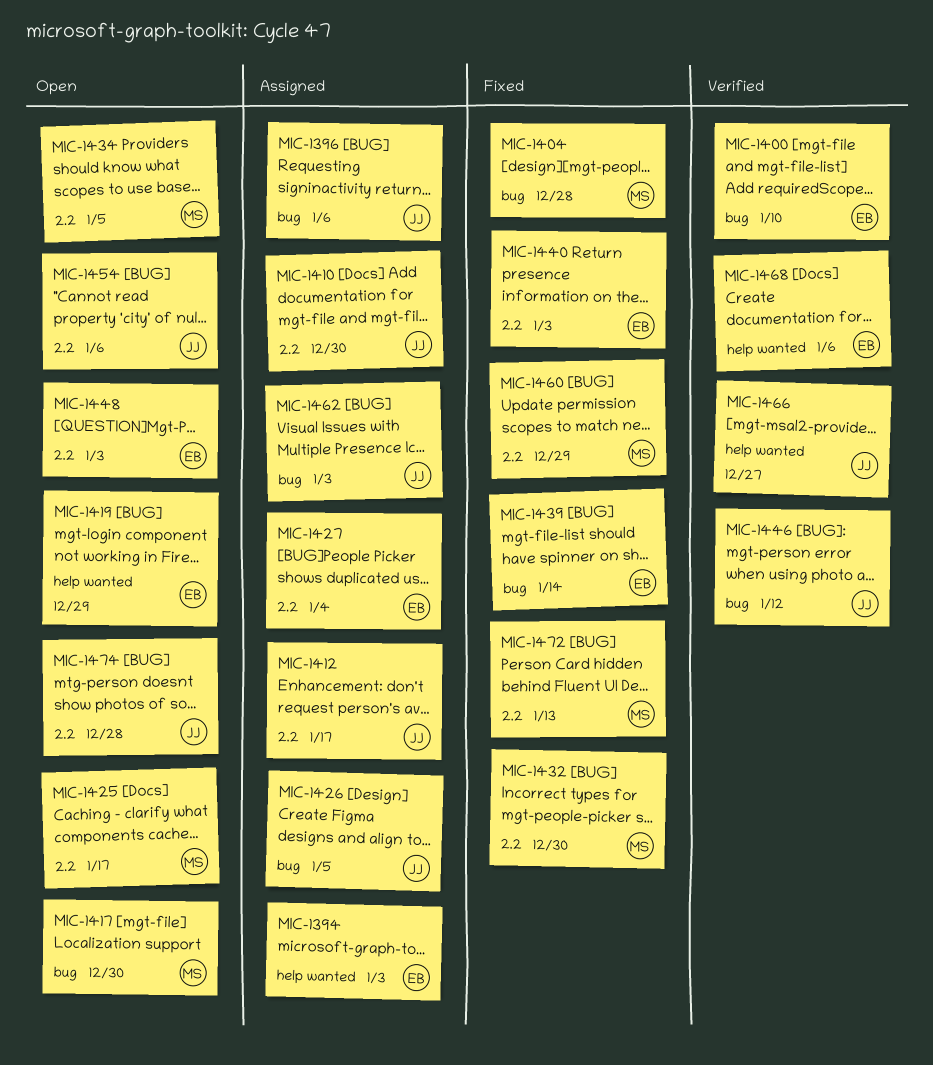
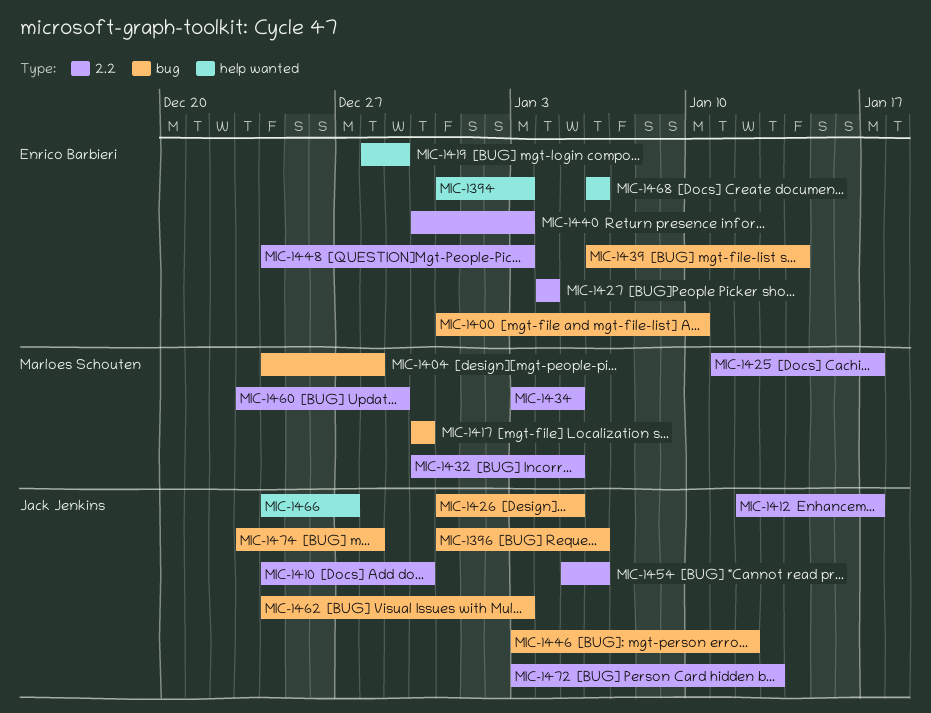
MIC-1432, due: Dec 30 -> Jan 5
MIC-1472, owner: Marloes Schouten -> Jack Jenkins
MIC-1474, label: 2.2 -> bug

